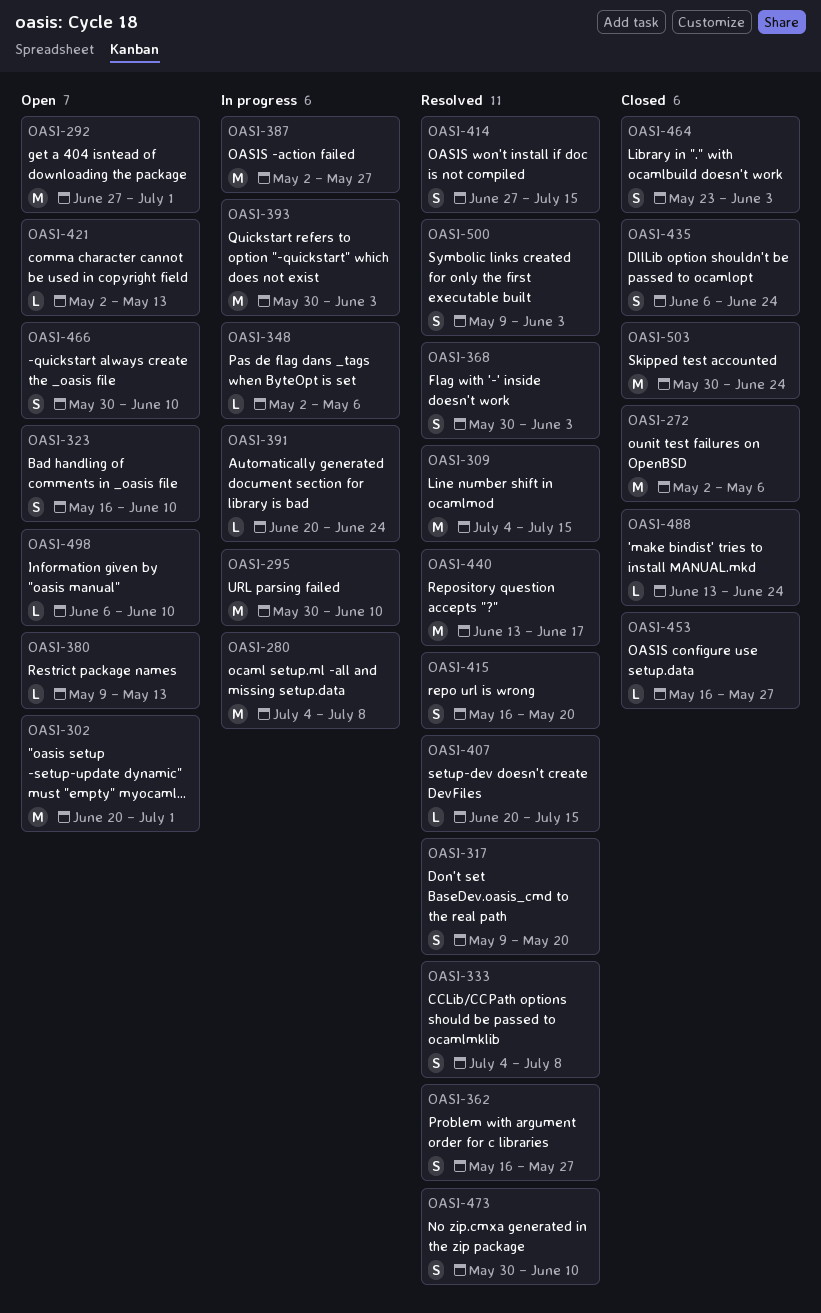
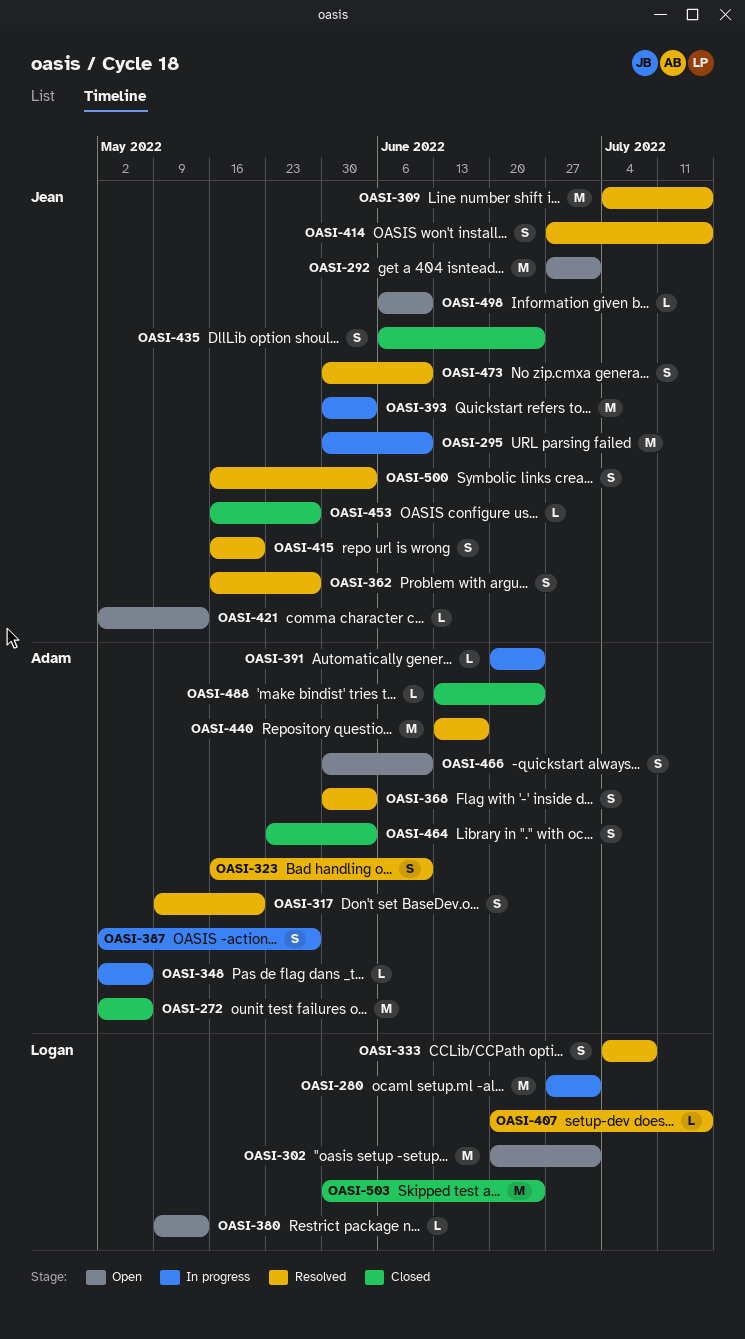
OASI-280, start: Jul 4 -> Jun 27
OASI-280, due: Jul 8 -> Jul 1
OASI-323, status: Open -> Resolved
OASI-387, estimate: M -> S
OASI-500, start: May 9 -> May 16

